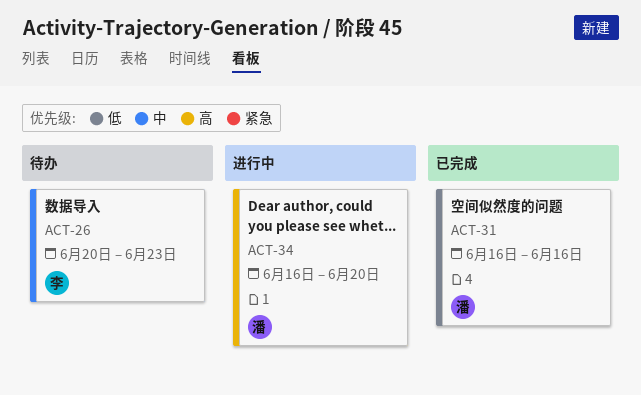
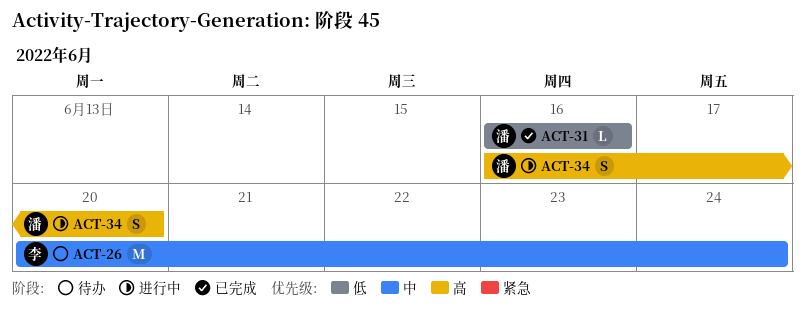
ACT-26, due: Jun 23 -> Jun 24

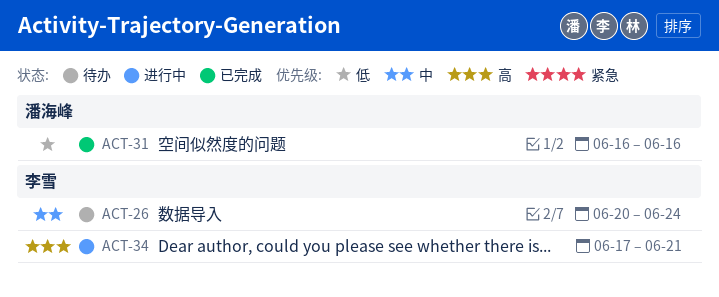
ACT-34, owner: 潘海峰 -> 李雪
ACT-34, start: Jun 16 -> Jun 17
ACT-34, due: Jun 20 -> Jun 21

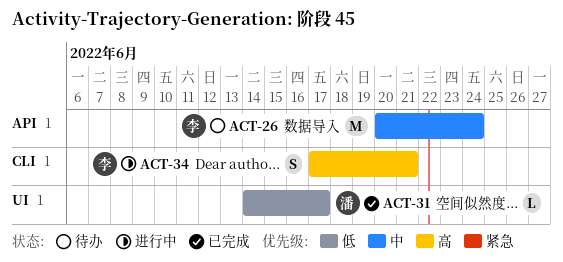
ACT-31, start: Jun 16 -> Jun 14
ACT-31, due: Jun 16 -> Jun 17

